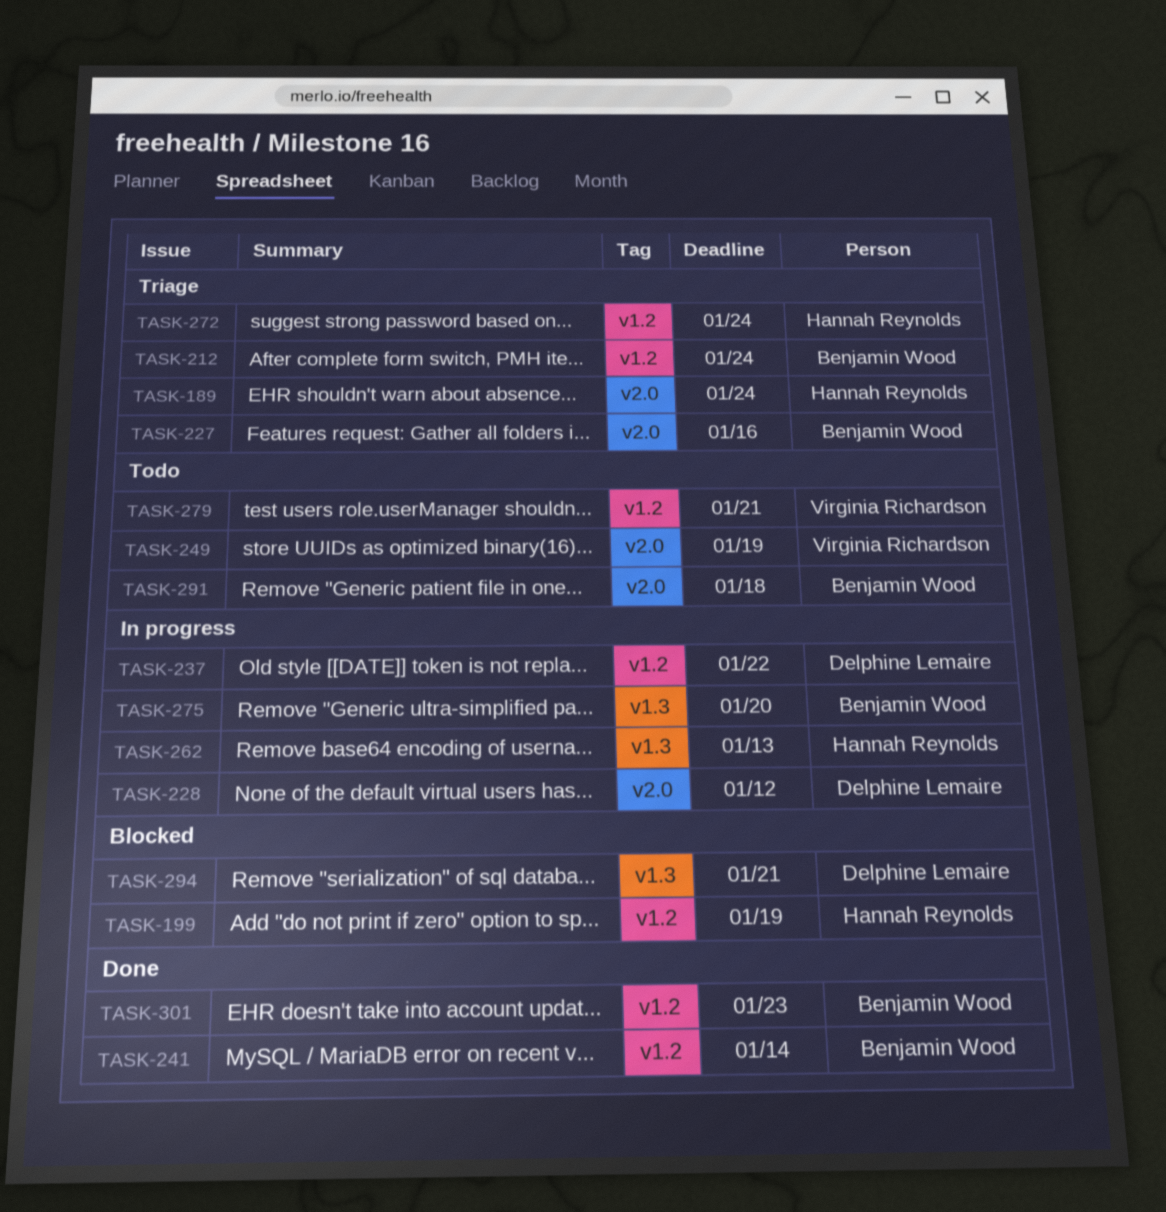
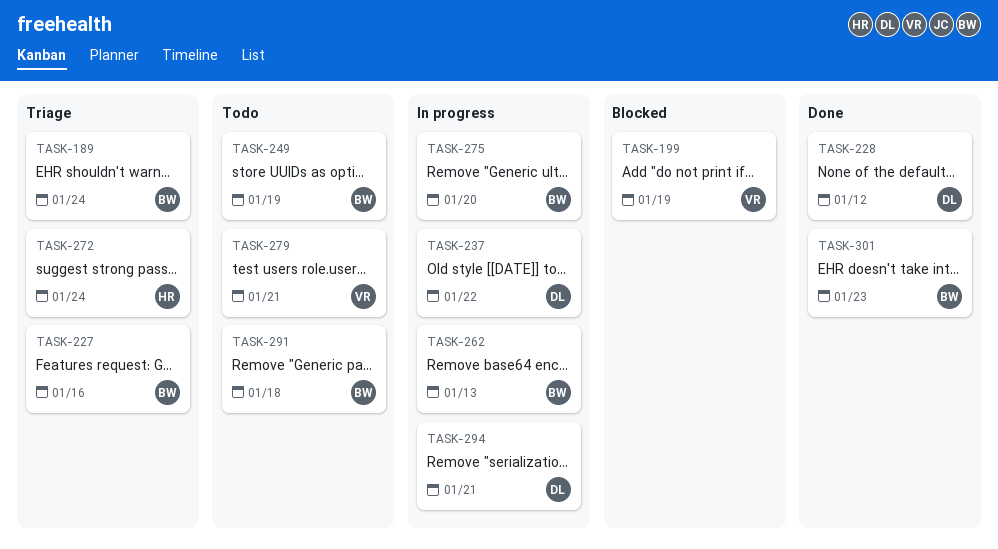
TASK-189, owner: Hannah Reynolds -> Benjamin Wood
TASK-199, owner: Hannah Reynolds -> Virginia Richardson
TASK-212: present -> none
TASK-228, status: In progress -> Done
TASK-241: present -> none
TASK-249, owner: Virginia Richardson -> Benjamin Wood
TASK-262, owner: Hannah Reynolds -> Benjamin Wood
TASK-294, status: Blocked -> In progress

